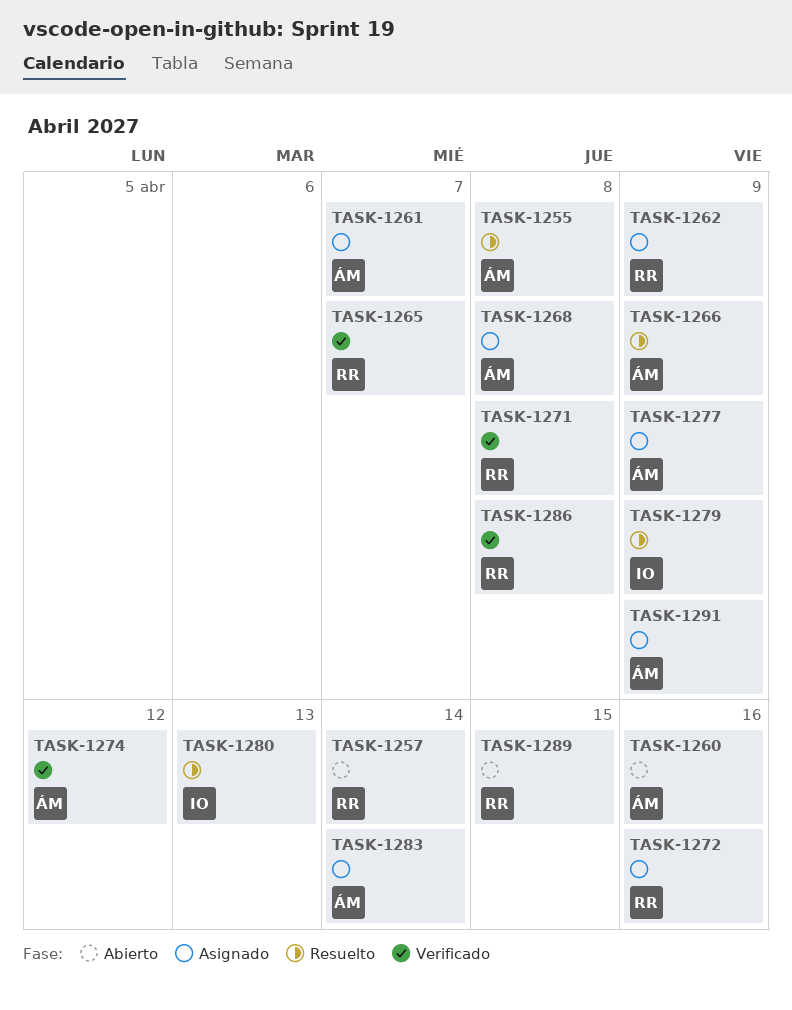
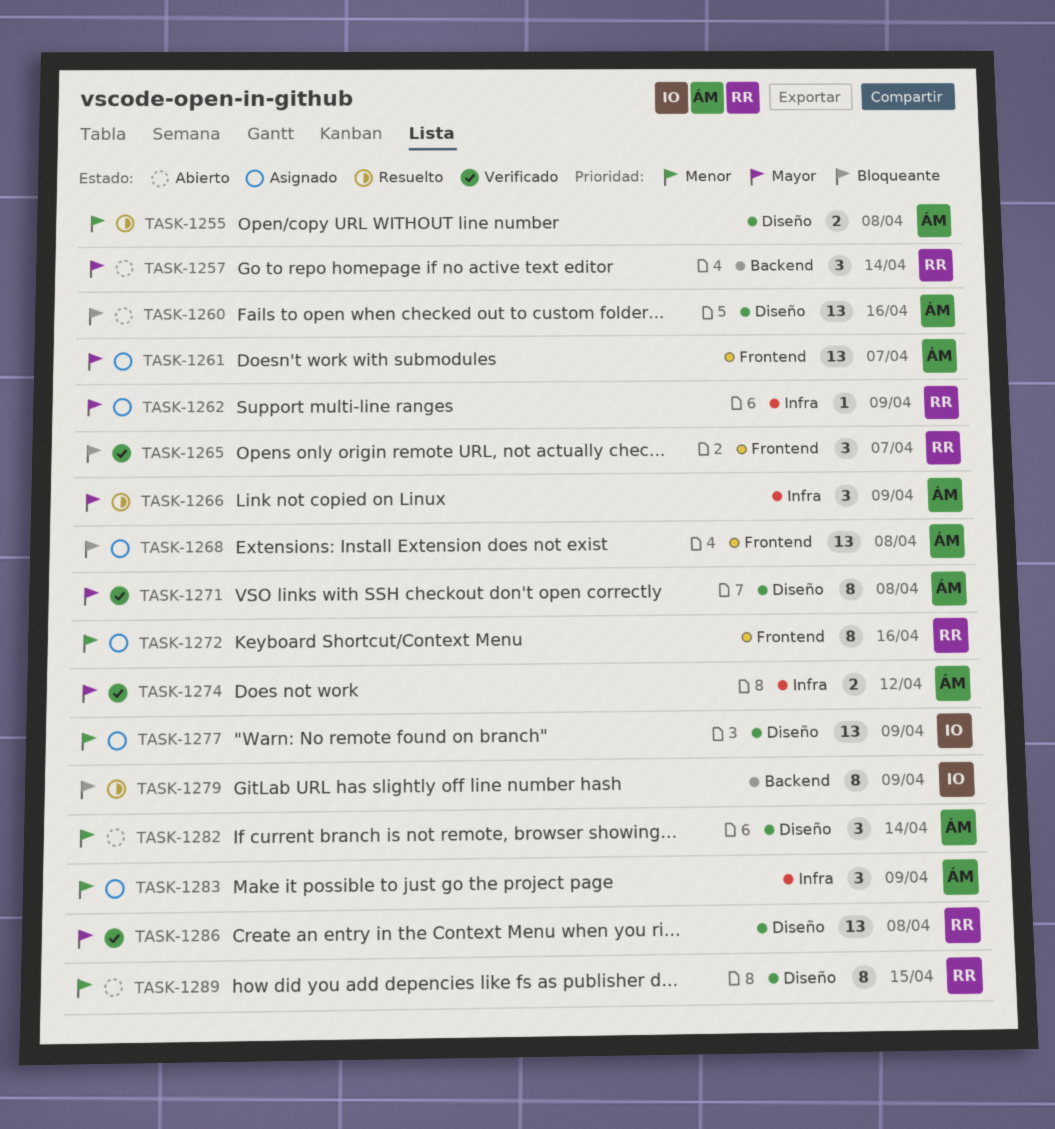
TASK-1271, owner: RR -> ÁM
TASK-1277, owner: ÁM -> IO
TASK-1280: present -> none
TASK-1282: none -> present
TASK-1283, due: Apr 14 -> Apr 9
TASK-1291: present -> none

